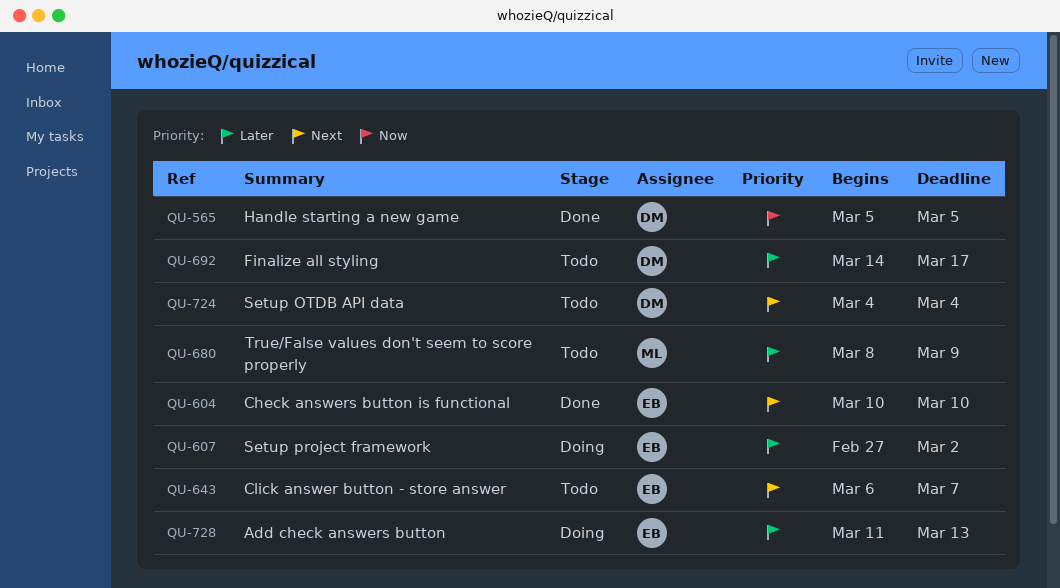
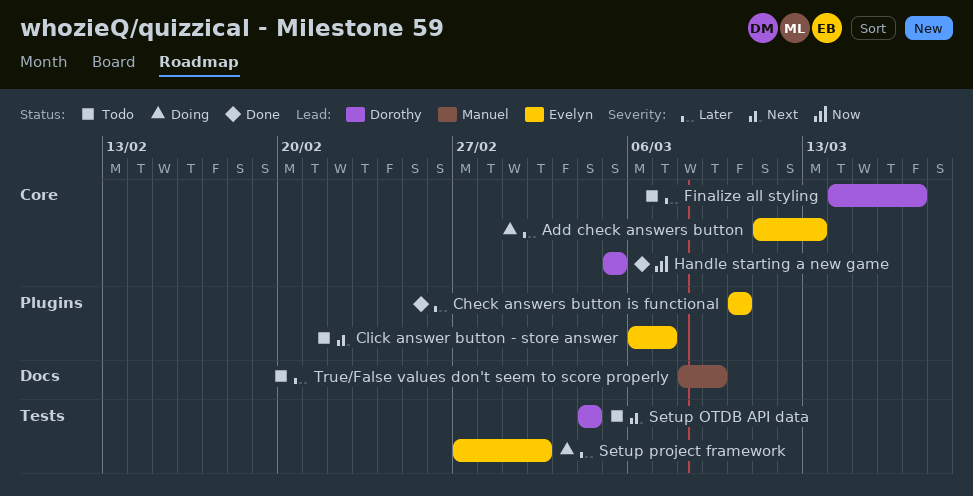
Check answers button is functional, priority: Next -> Later

